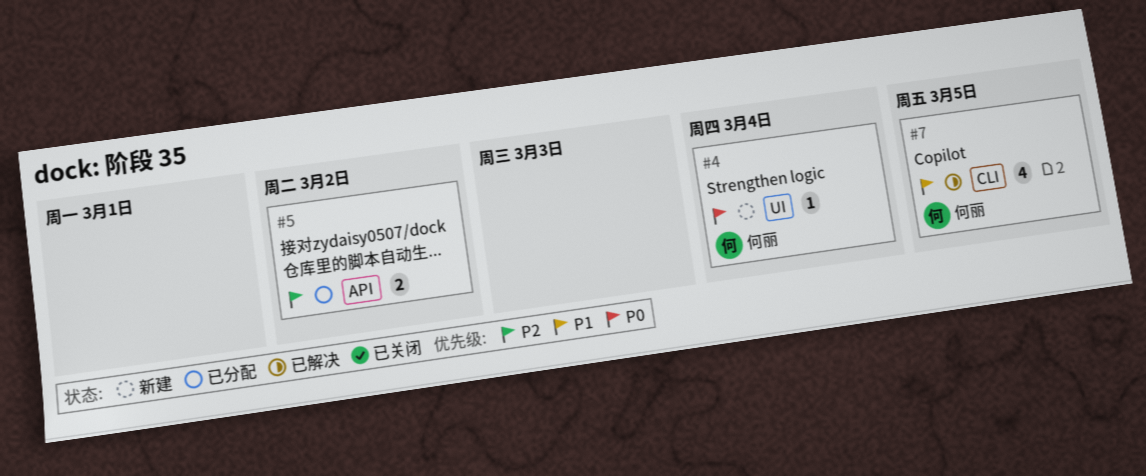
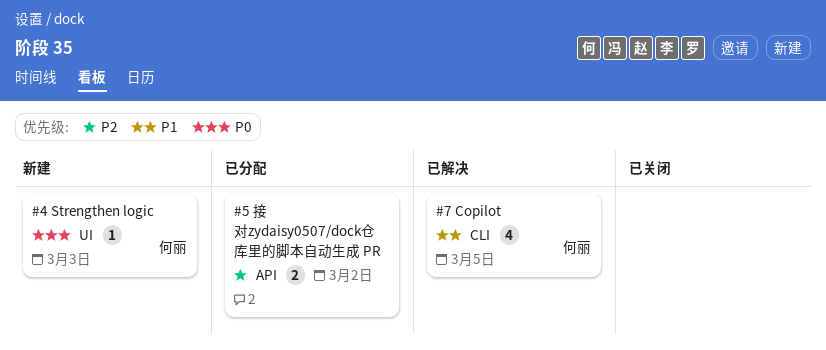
#4, due: Mar 4 -> Mar 3

